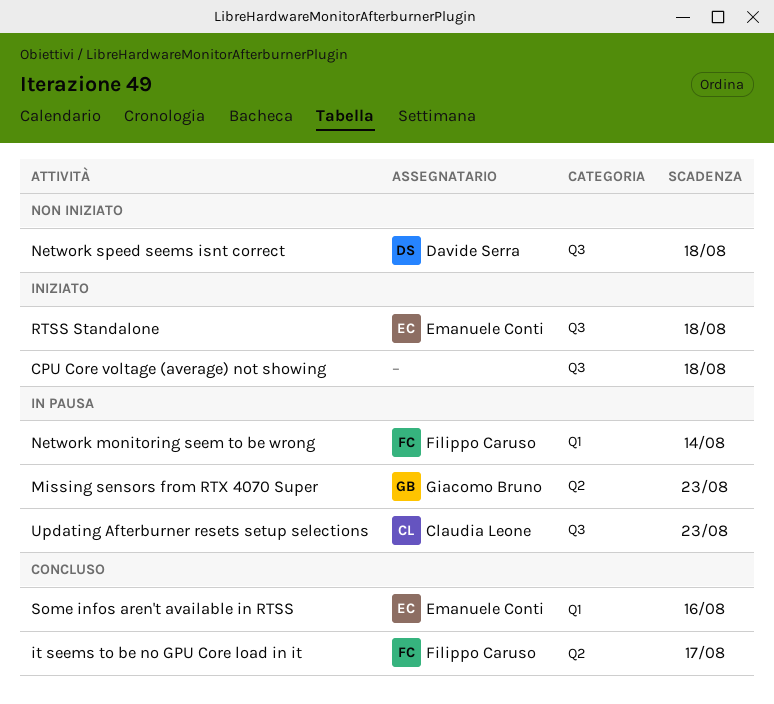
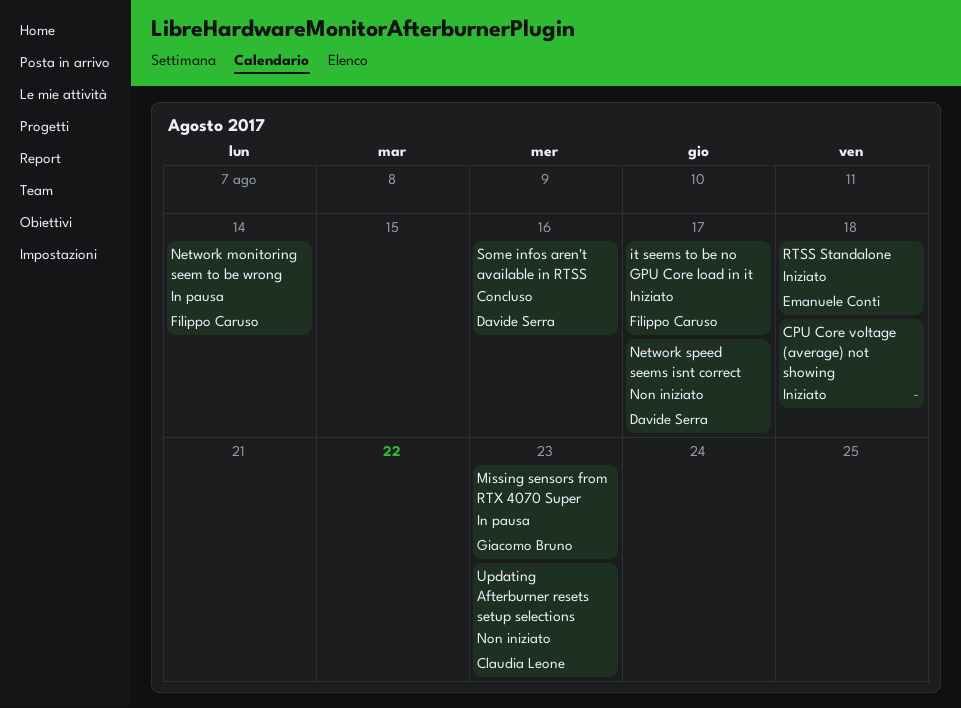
it seems to be no GPU Core load in it, status: Concluso -> Iniziato
Network speed seems isnt correct, due: Aug 18 -> Aug 17
Some infos aren't available in RTSS, owner: Emanuele Conti -> Davide Serra
Updating Afterburner resets setup selections, status: In pausa -> Non iniziato

